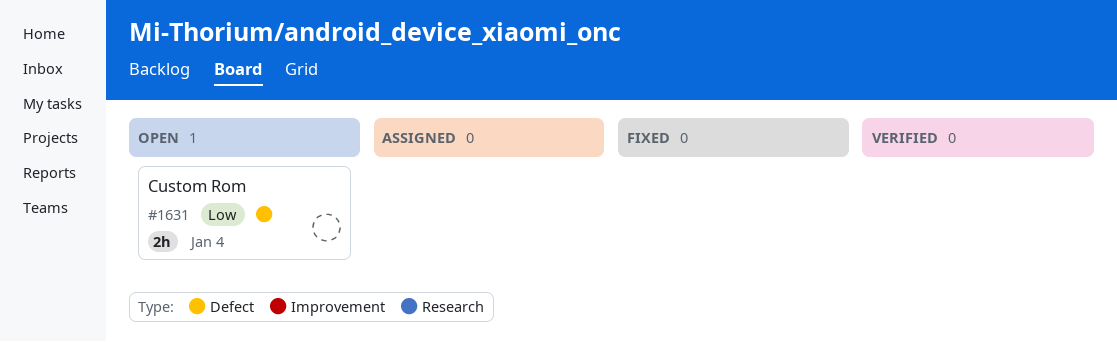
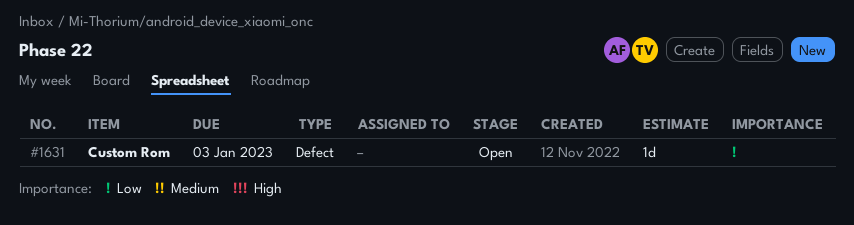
#1631, estimate: 2h -> 1d
#1631, due: Jan 4 -> Jan 3

